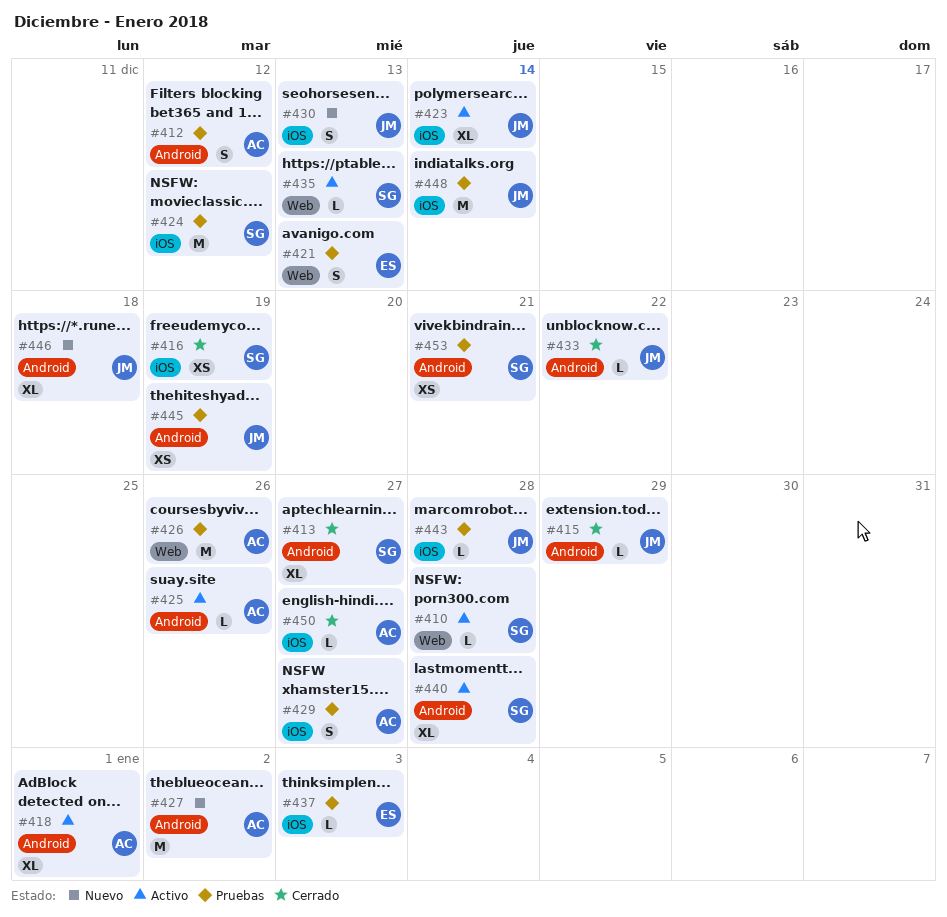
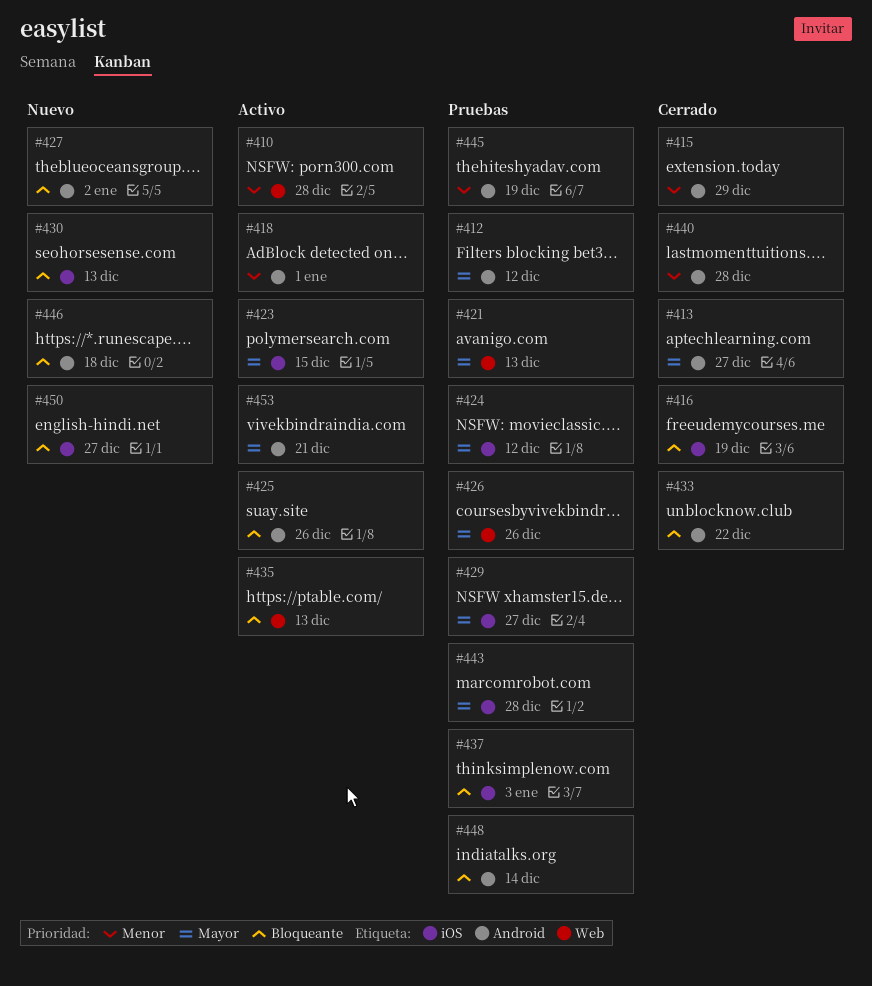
#423, due: Dec 14 -> Dec 15
#440, status: Activo -> Cerrado
#448, label: iOS -> Android
#450, status: Cerrado -> Nuevo
#453, status: Pruebas -> Activo

